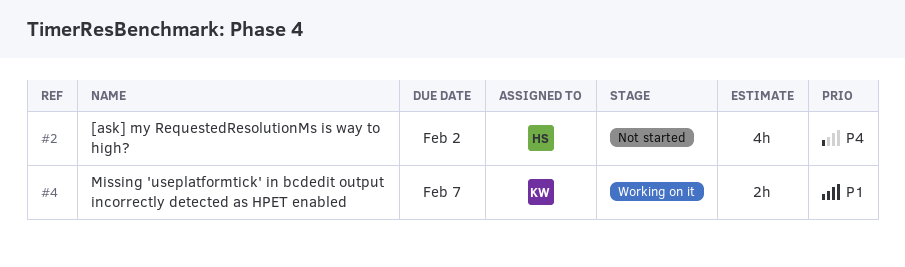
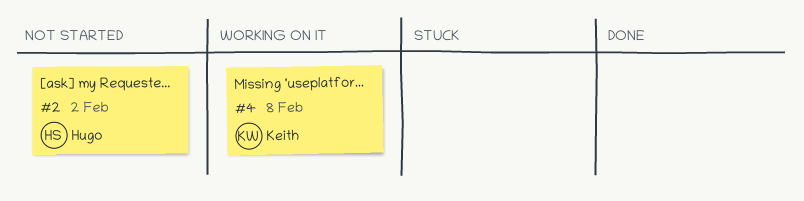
#4, due: Feb 7 -> Feb 8

